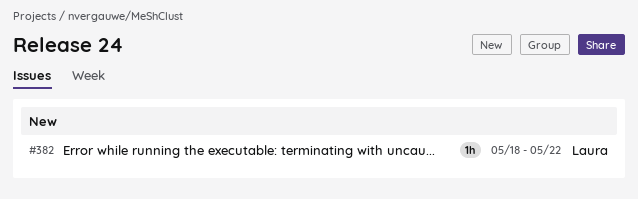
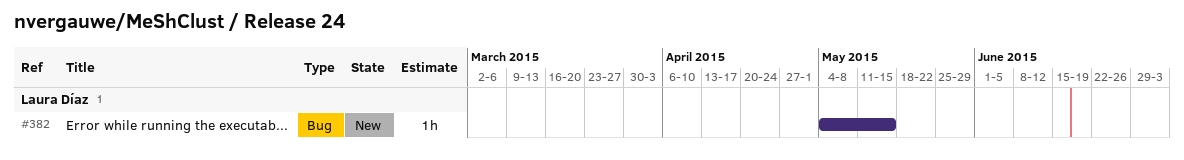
#382, start: May 18 -> May 4
#382, due: May 22 -> May 15

